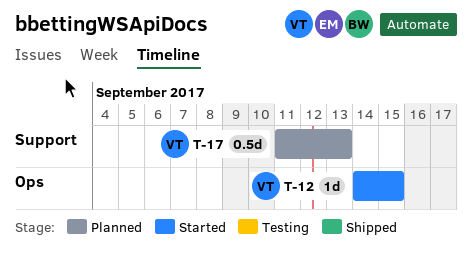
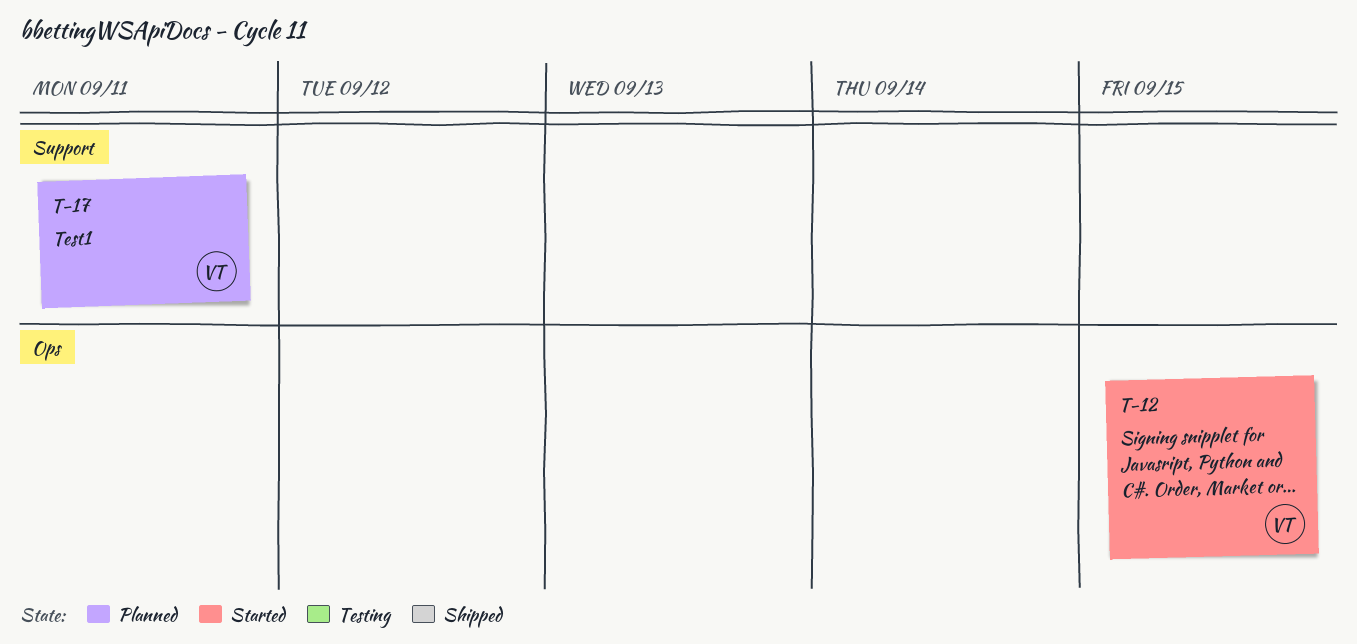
T-17, due: Sep 13 -> Sep 11

